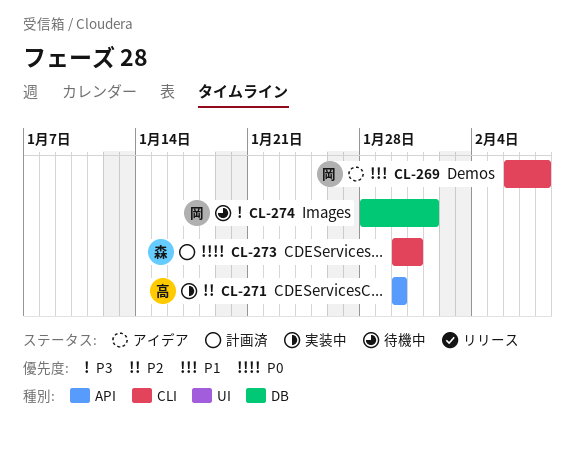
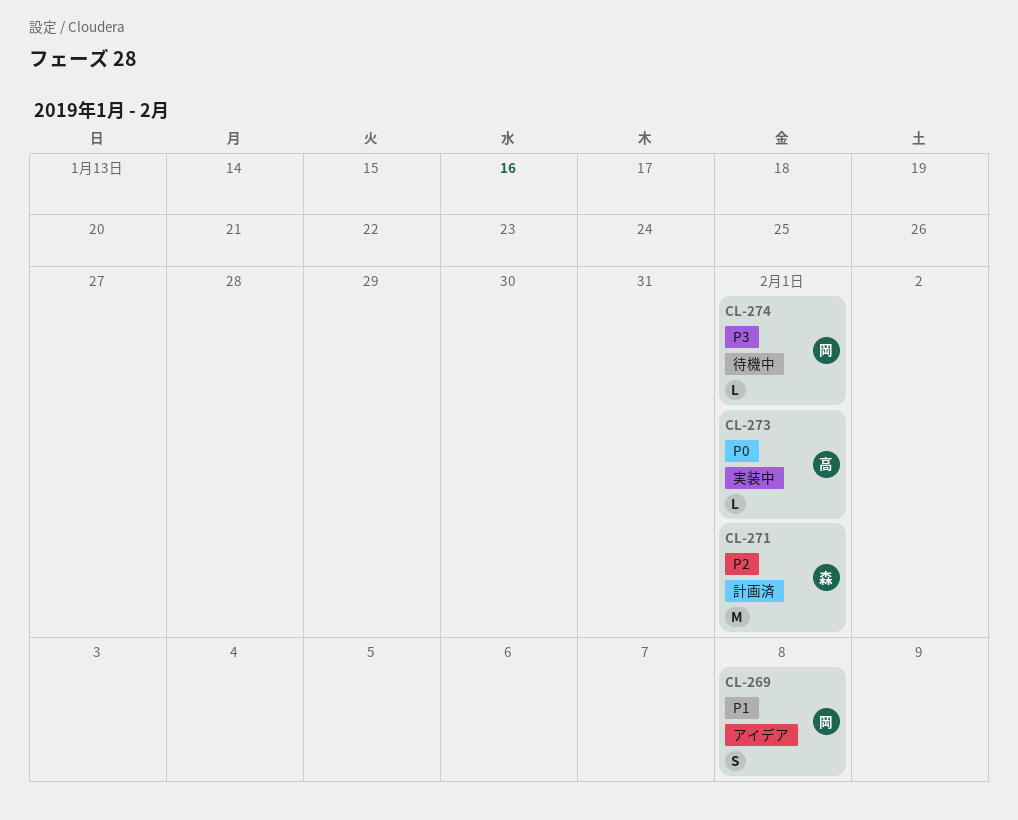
CL-271, status: 実装中 -> 計画済
CL-271, owner: 高 -> 森
CL-271, due: Jan 30 -> Feb 1
CL-273, status: 計画済 -> 実装中
CL-273, owner: 森 -> 高
CL-273, due: Jan 31 -> Feb 1

